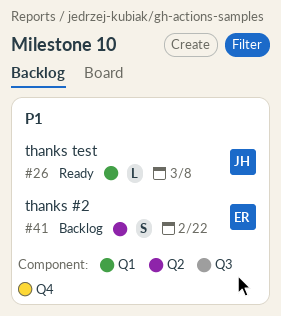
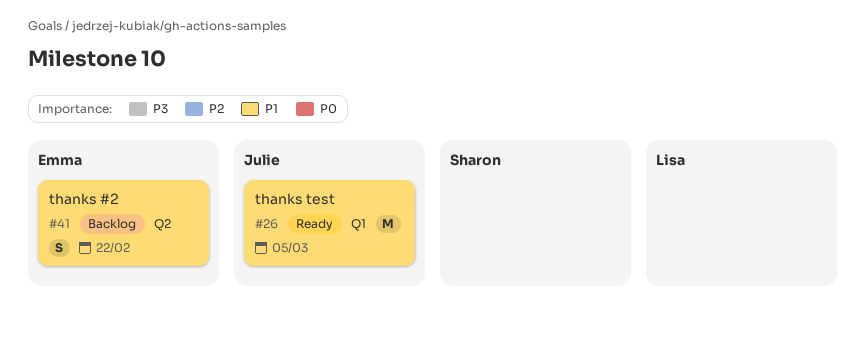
#26, estimate: L -> M
#26, due: Mar 8 -> Mar 5

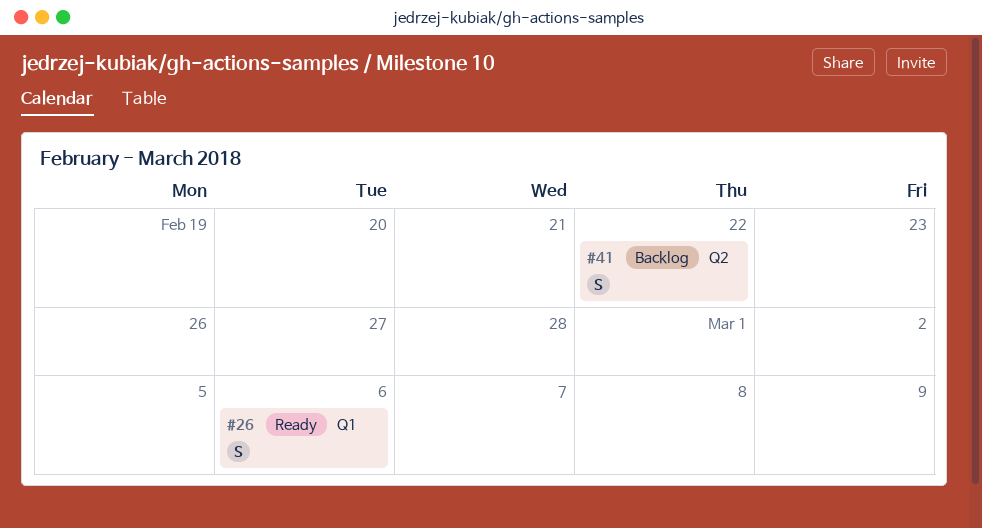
#26, estimate: M -> S
#26, due: Mar 5 -> Mar 6

